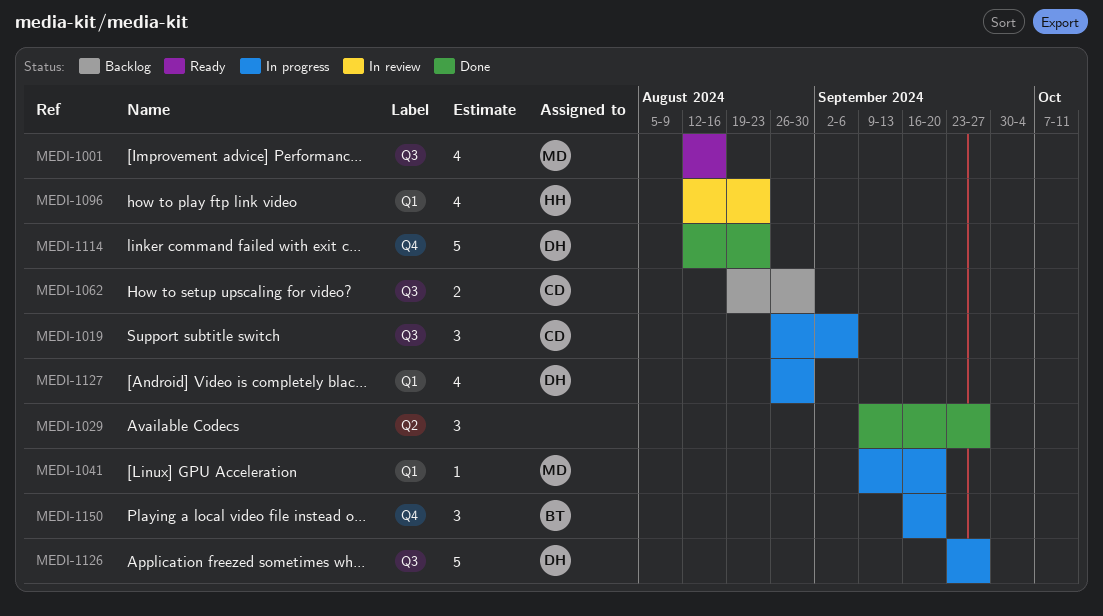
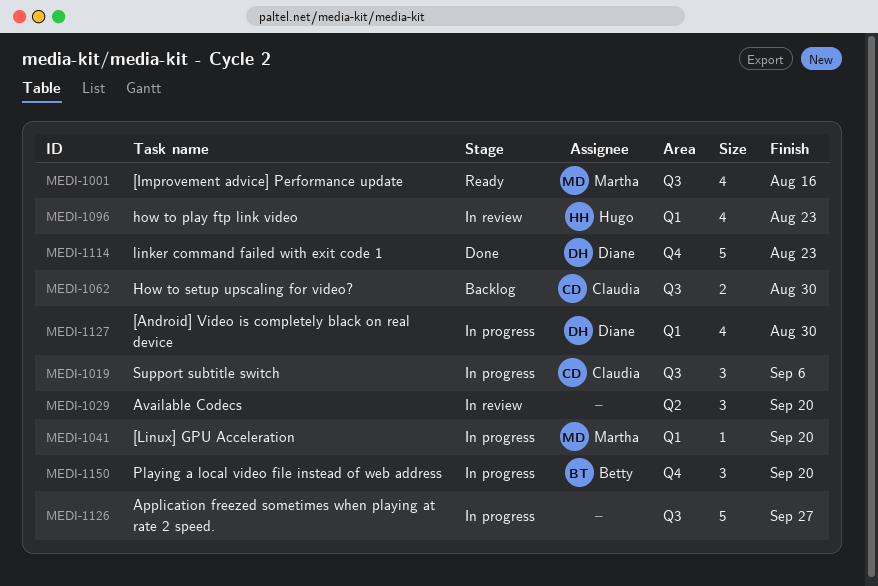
MEDI-1029, status: Done -> In review
MEDI-1029, due: Sep 27 -> Sep 20
MEDI-1126, owner: Diane -> none

